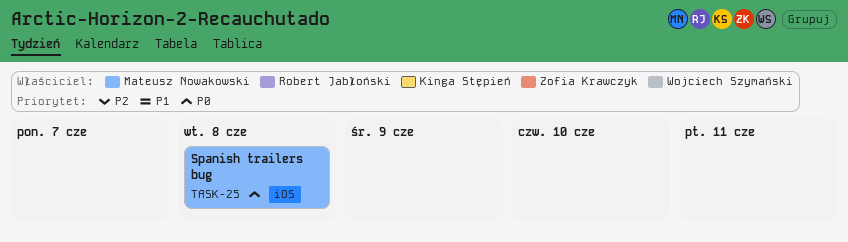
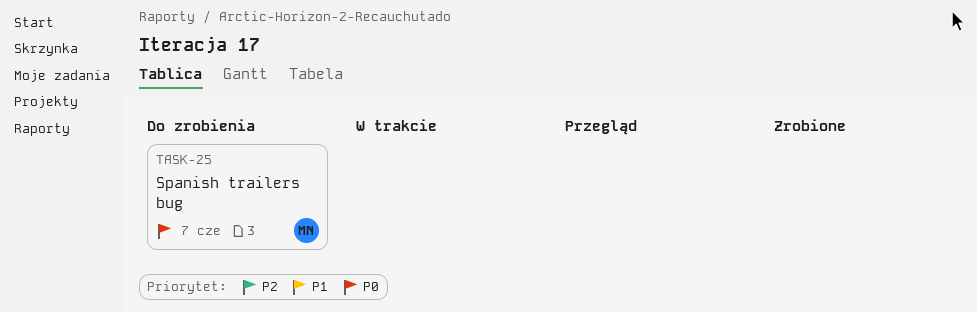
TASK-25, due: Jun 8 -> Jun 7

